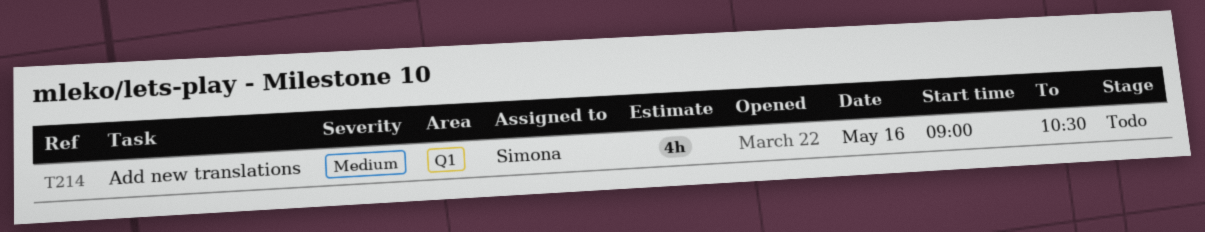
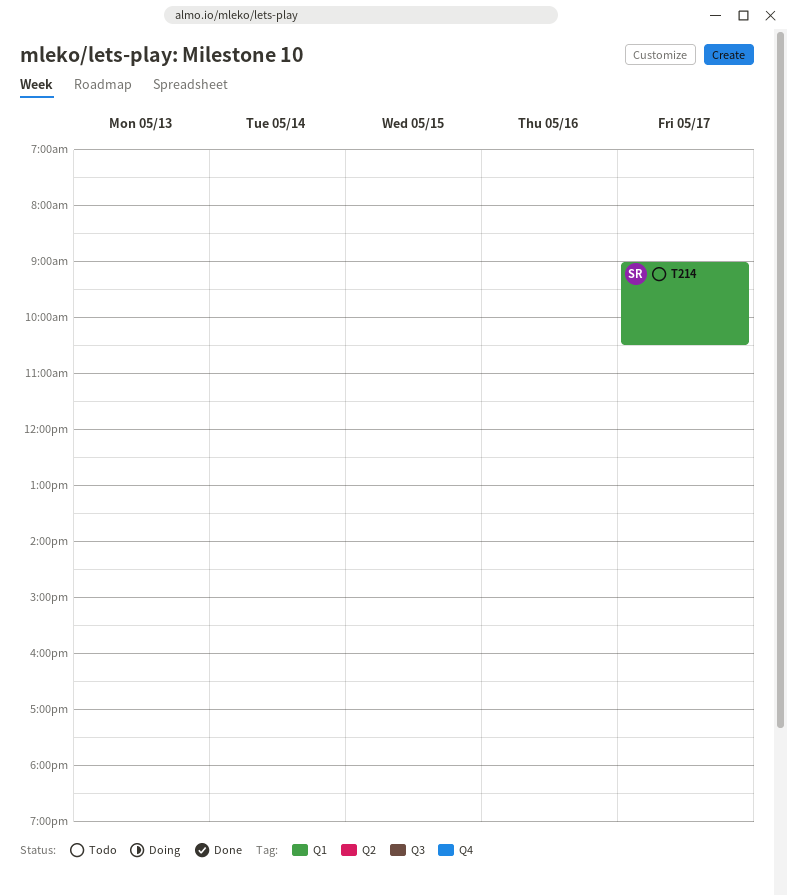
T214, day: May 16 -> May 17

